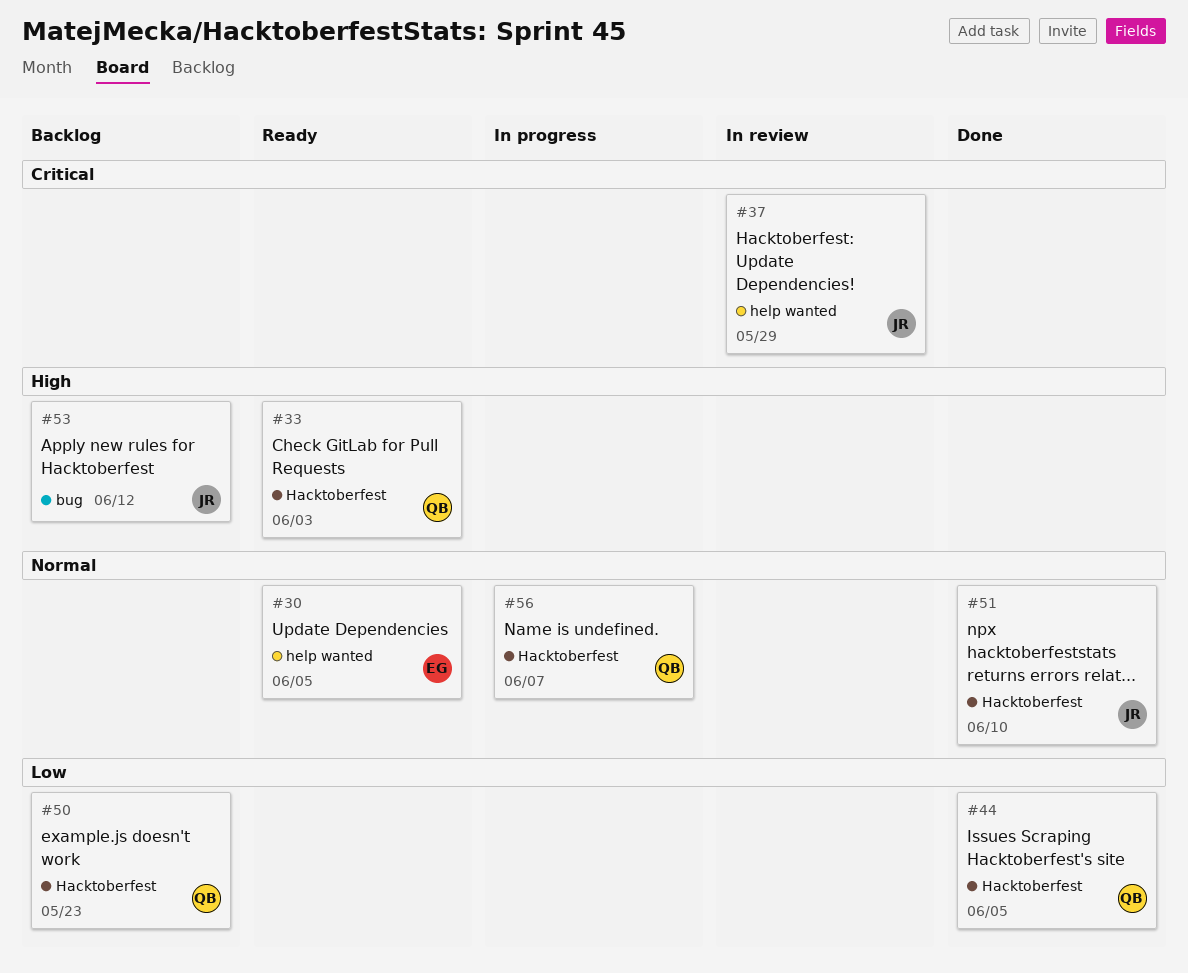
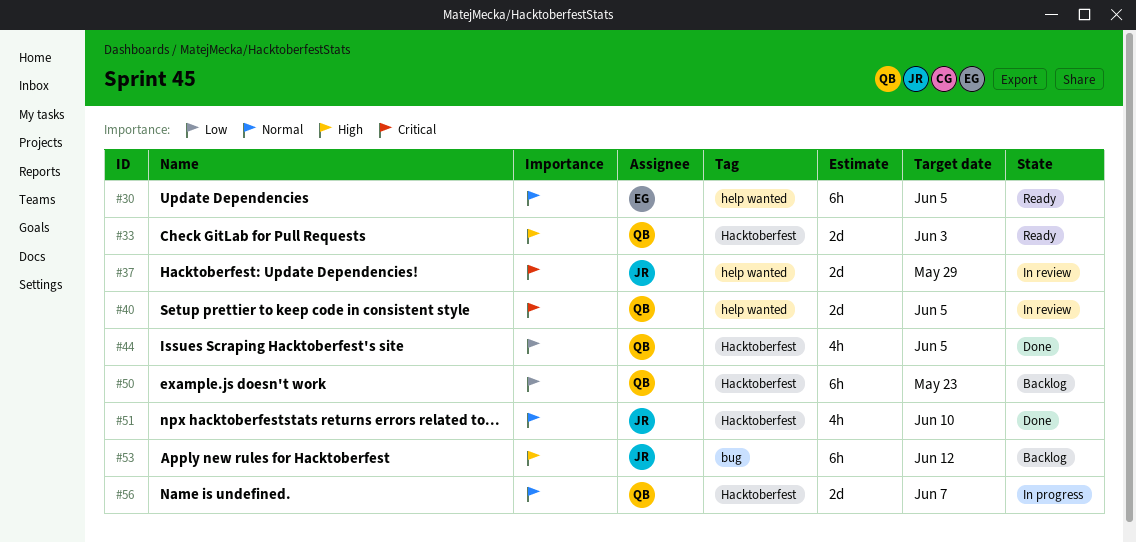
#40: none -> present

